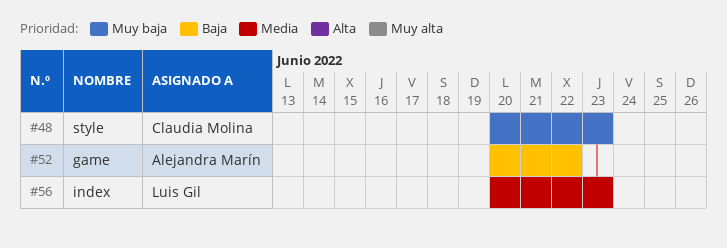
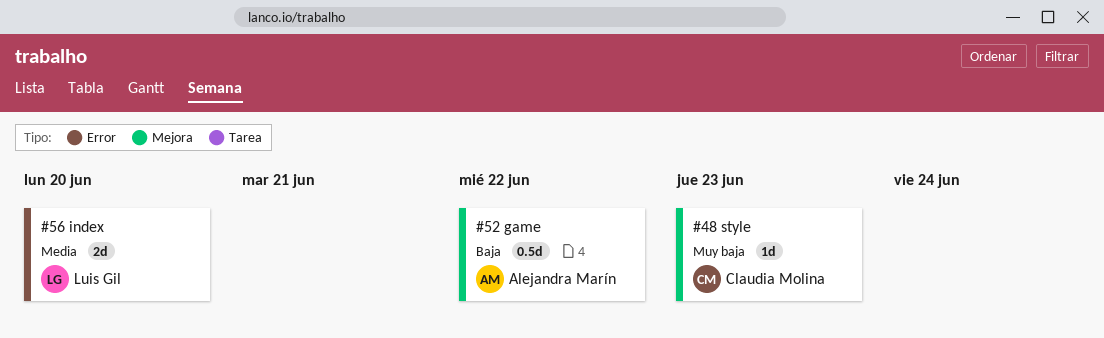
#56, due: Jun 23 -> Jun 20

